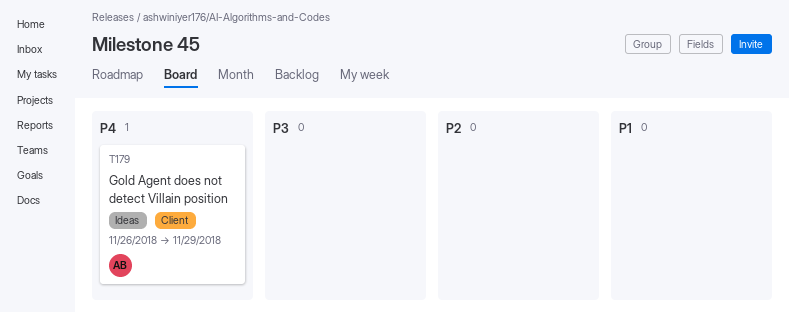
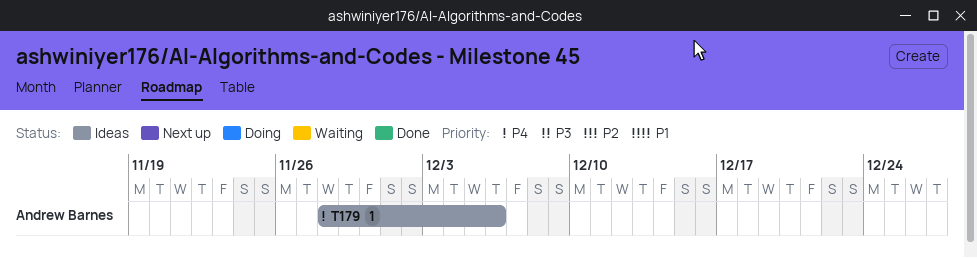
T179, start: Nov 26 -> Nov 28
T179, due: Nov 29 -> Dec 6

